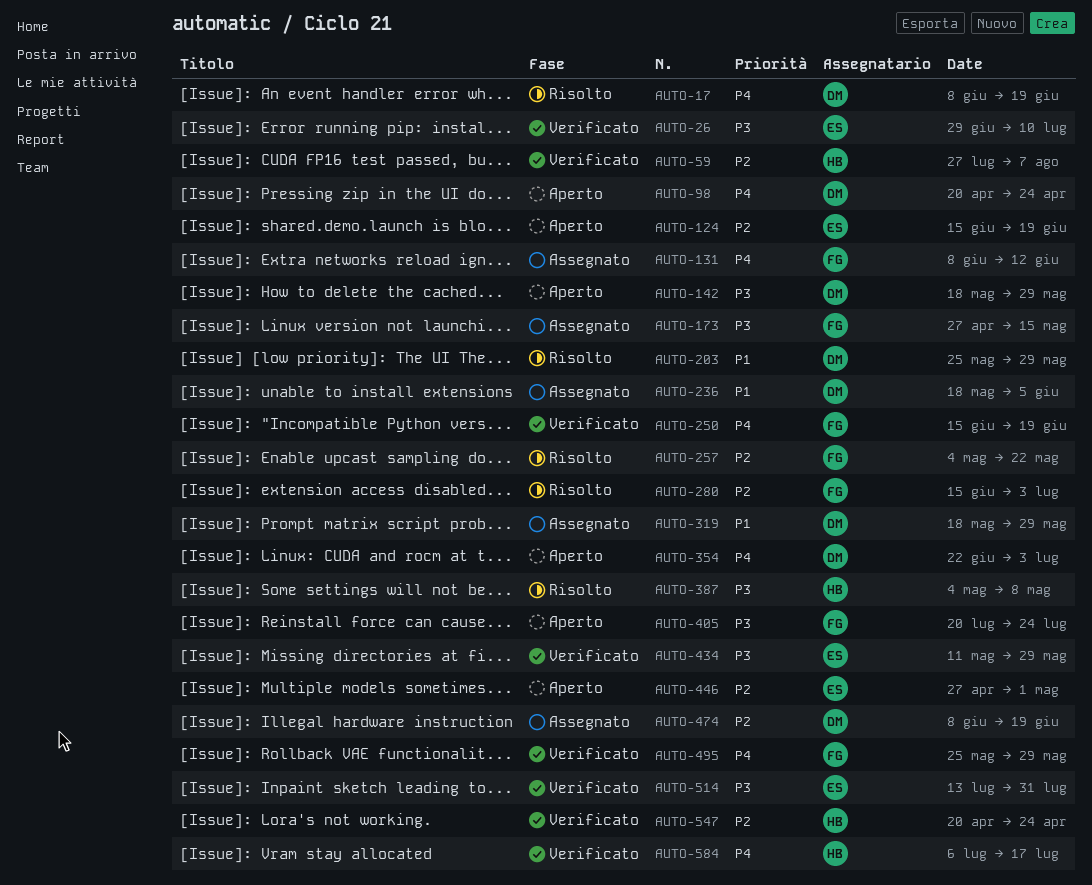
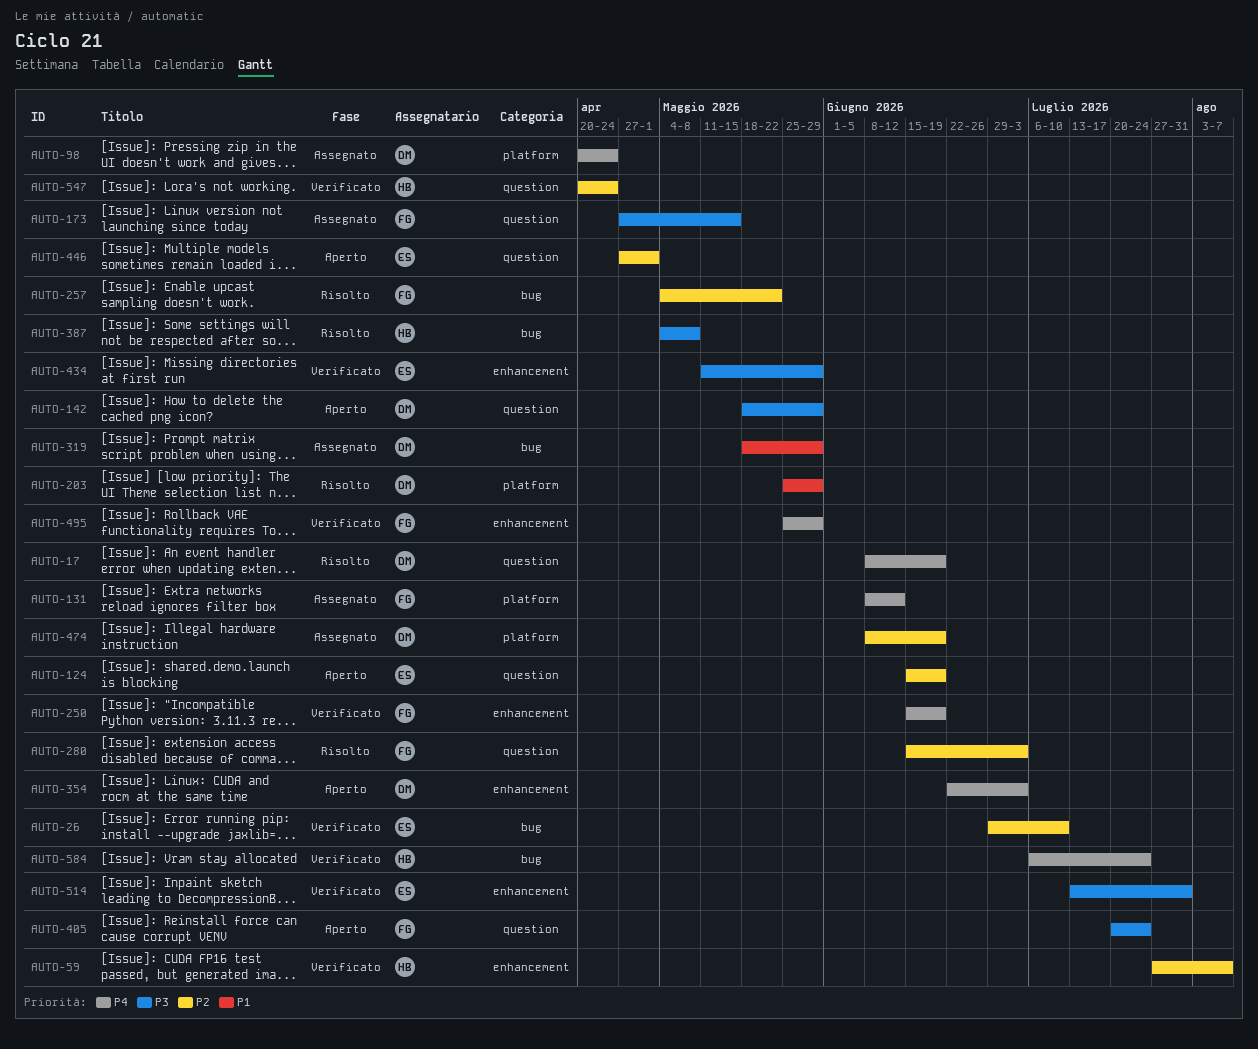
AUTO-26, priority: P3 -> P2
AUTO-98, status: Aperto -> Assegnato
AUTO-236: present -> none
AUTO-584, due: Jul 17 -> Jul 24

